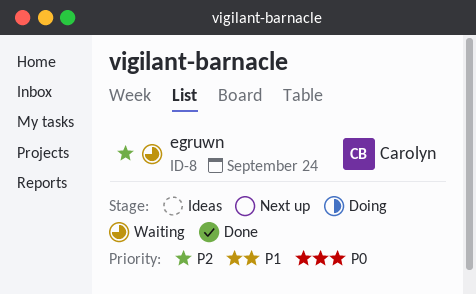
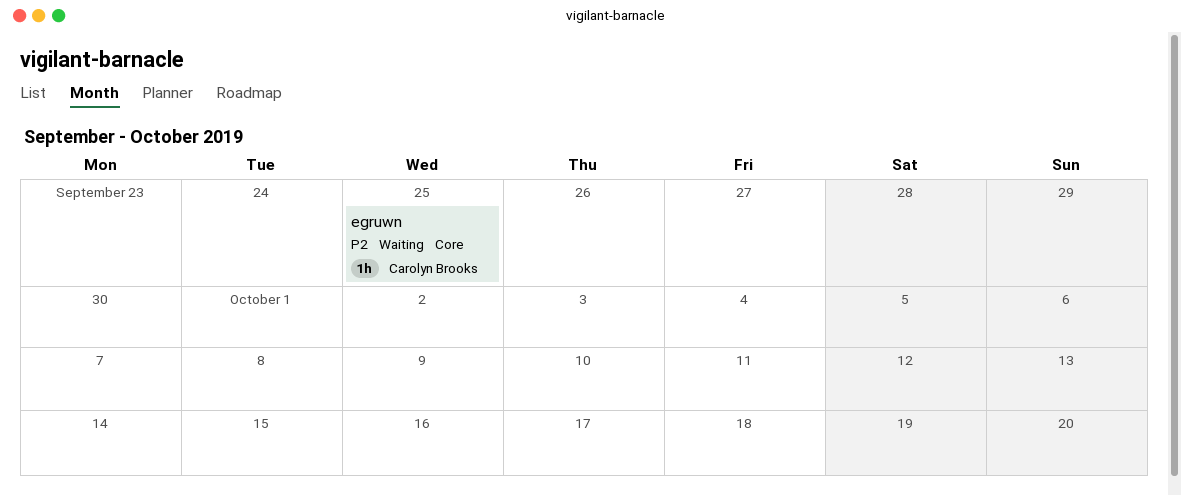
egruwn, due: Sep 24 -> Sep 25

